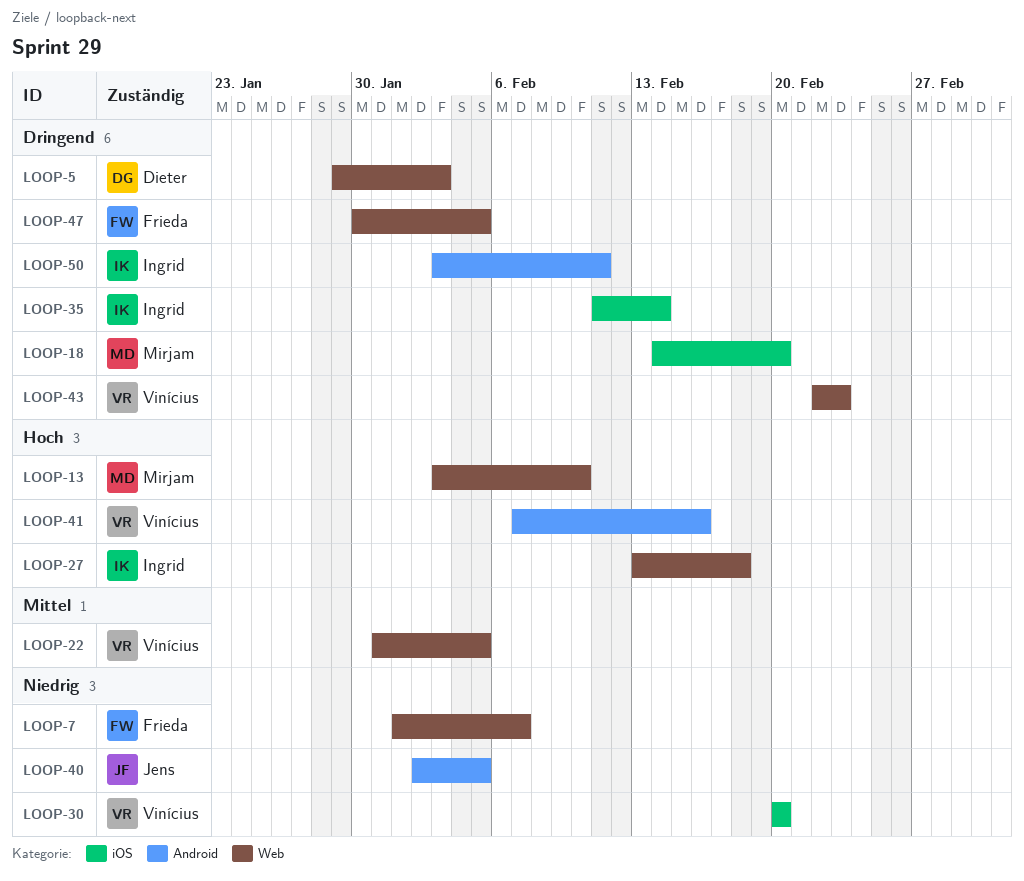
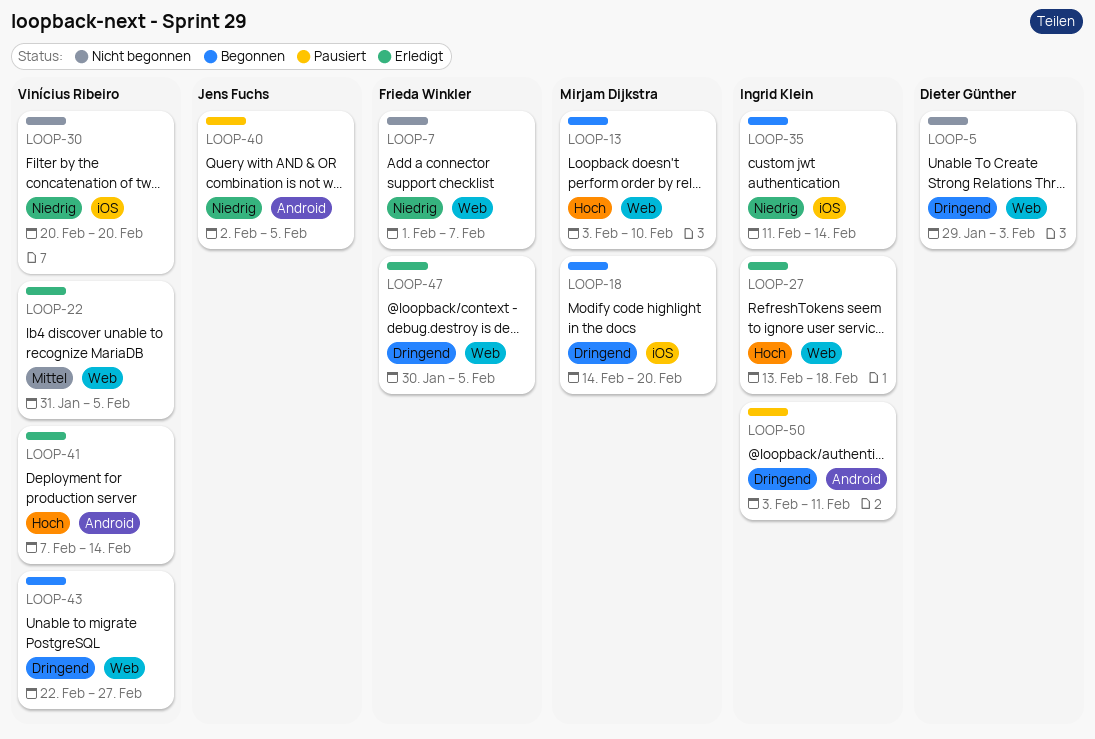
LOOP-35, priority: Dringend -> Niedrig
LOOP-41, due: Feb 16 -> Feb 14
LOOP-43, due: Feb 23 -> Feb 27

